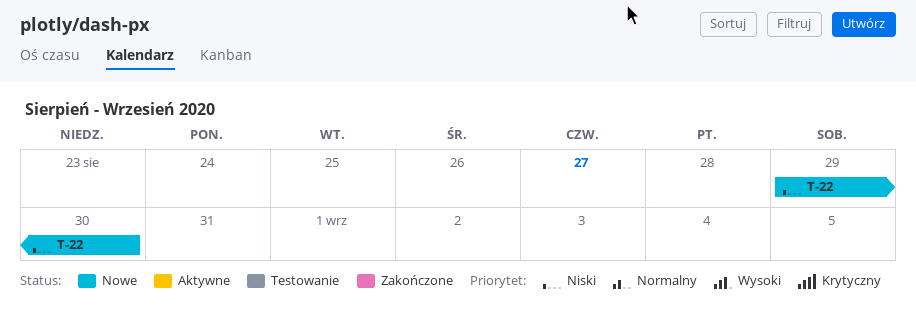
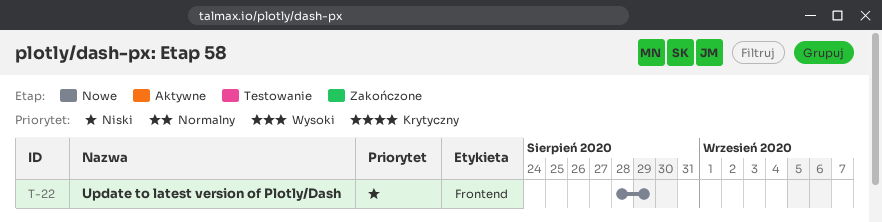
T-22, start: Aug 29 -> Aug 28
T-22, due: Aug 30 -> Aug 29

